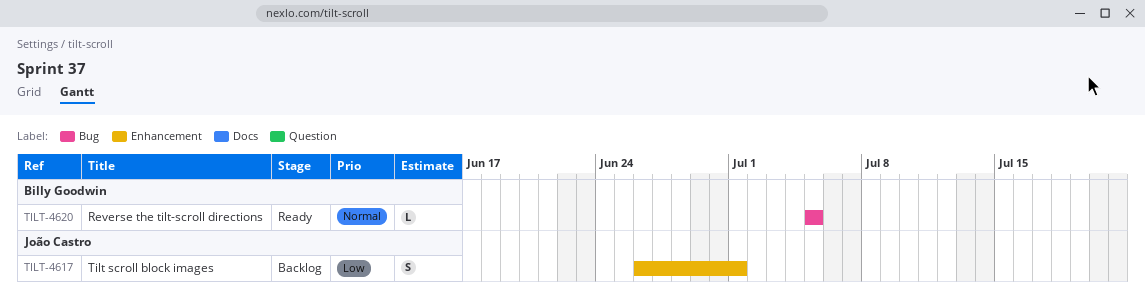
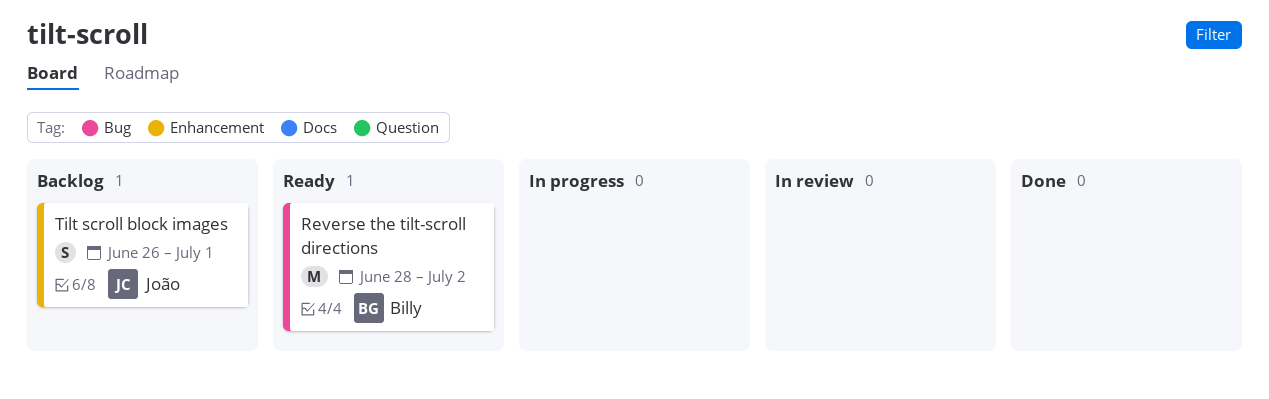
Reverse the tilt-scroll directions, estimate: L -> M
Reverse the tilt-scroll directions, start: Jul 5 -> Jun 28
Reverse the tilt-scroll directions, due: Jul 5 -> Jul 2

